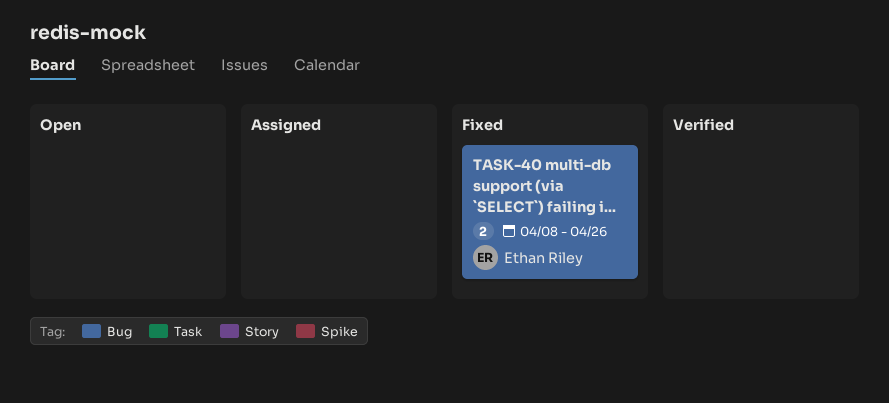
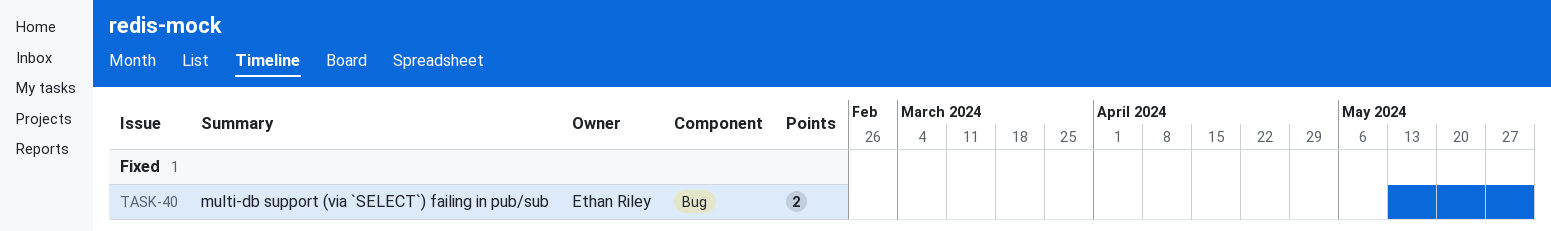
TASK-40, start: Apr 8 -> May 13
TASK-40, due: Apr 26 -> May 31

